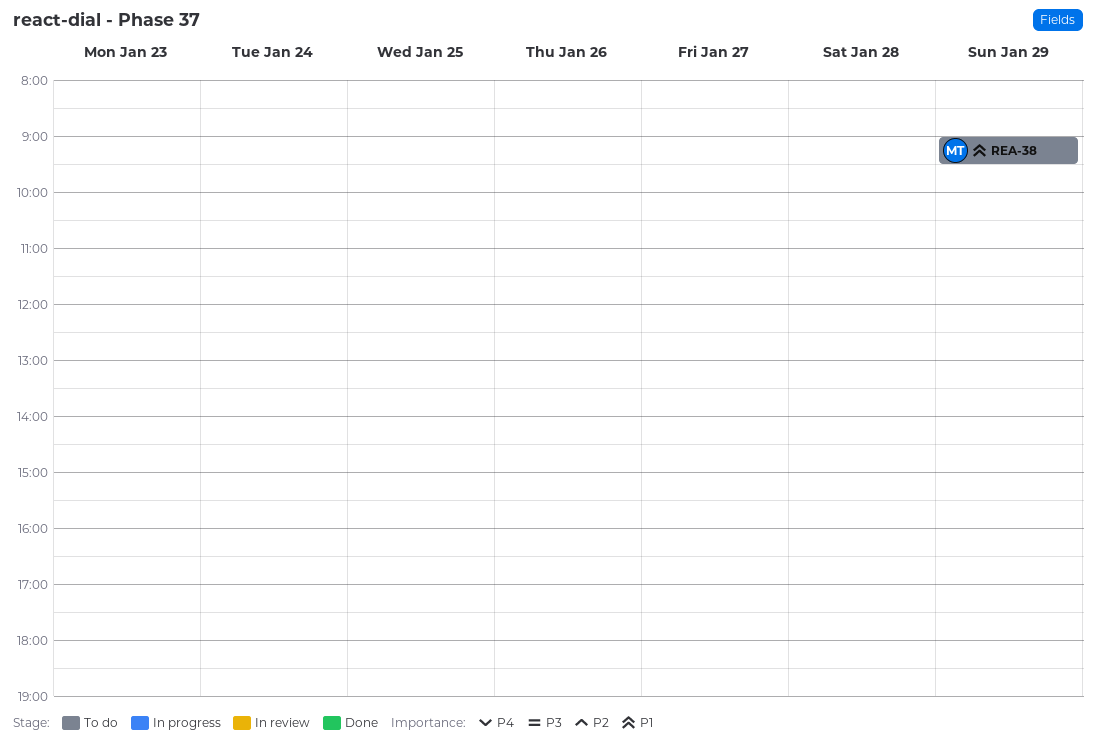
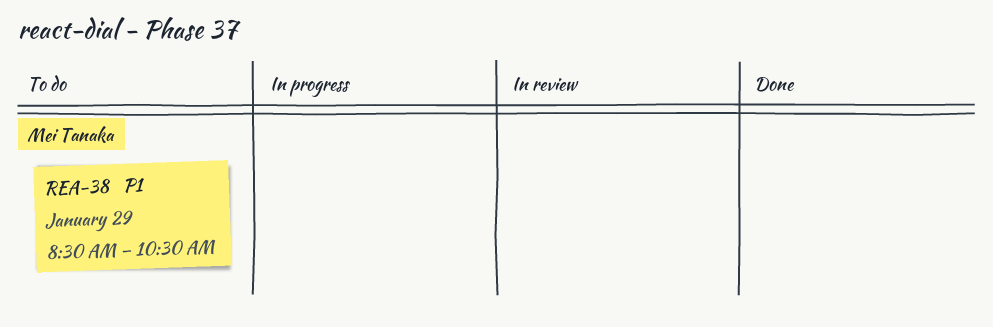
REA-38, begins: 09:00 -> 08:30
REA-38, ends: 09:30 -> 10:30

